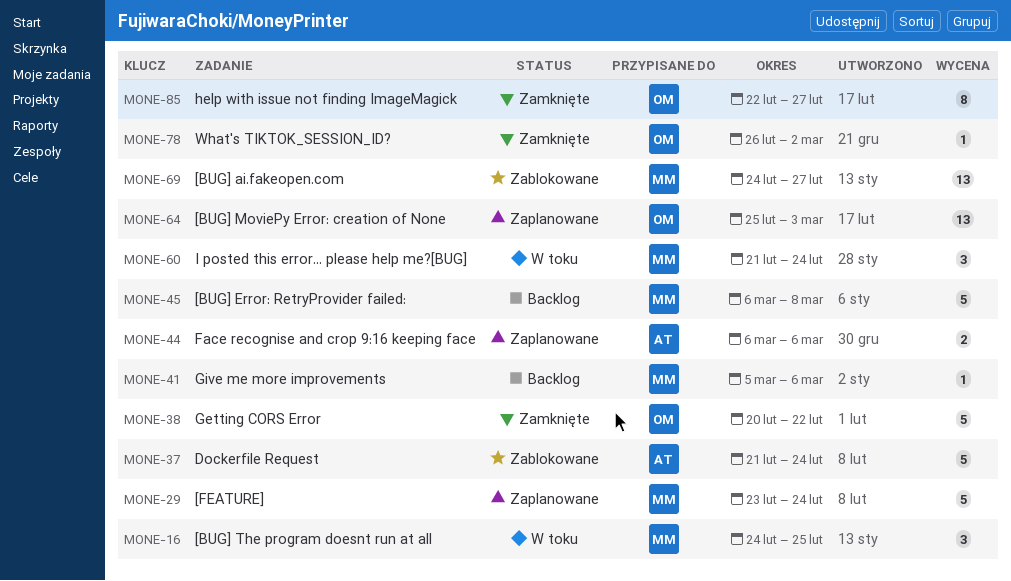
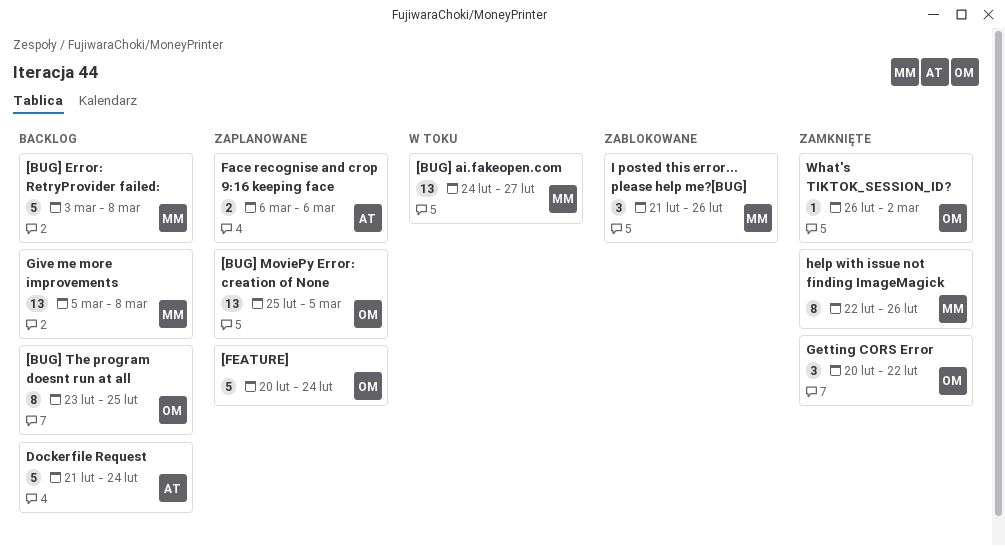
[BUG] ai.fakeopen.com, status: Zablokowane -> W toku
[BUG] Error: RetryProvider failed:, start: Mar 6 -> Mar 3
[BUG] MoviePy Error: creation of None, due: Mar 3 -> Mar 5
[BUG] The program doesnt run at all, status: W toku -> Backlog
[BUG] The program doesnt run at all, owner: MM -> OM
[BUG] The program doesnt run at all, estimate: 3 -> 8
[BUG] The program doesnt run at all, start: Feb 24 -> Feb 23
[FEATURE], owner: MM -> OM
[FEATURE], start: Feb 23 -> Feb 20
Dockerfile Request, status: Zablokowane -> Backlog
Getting CORS Error, estimate: 5 -> 3
Give me more improvements, estimate: 1 -> 13
Give me more improvements, due: Mar 6 -> Mar 8
help with issue not finding ImageMagick, owner: OM -> MM
help with issue not finding ImageMagick, due: Feb 27 -> Feb 26
I posted this error... please help me?[BUG], status: W toku -> Zablokowane
I posted this error... please help me?[BUG], due: Feb 24 -> Feb 26

